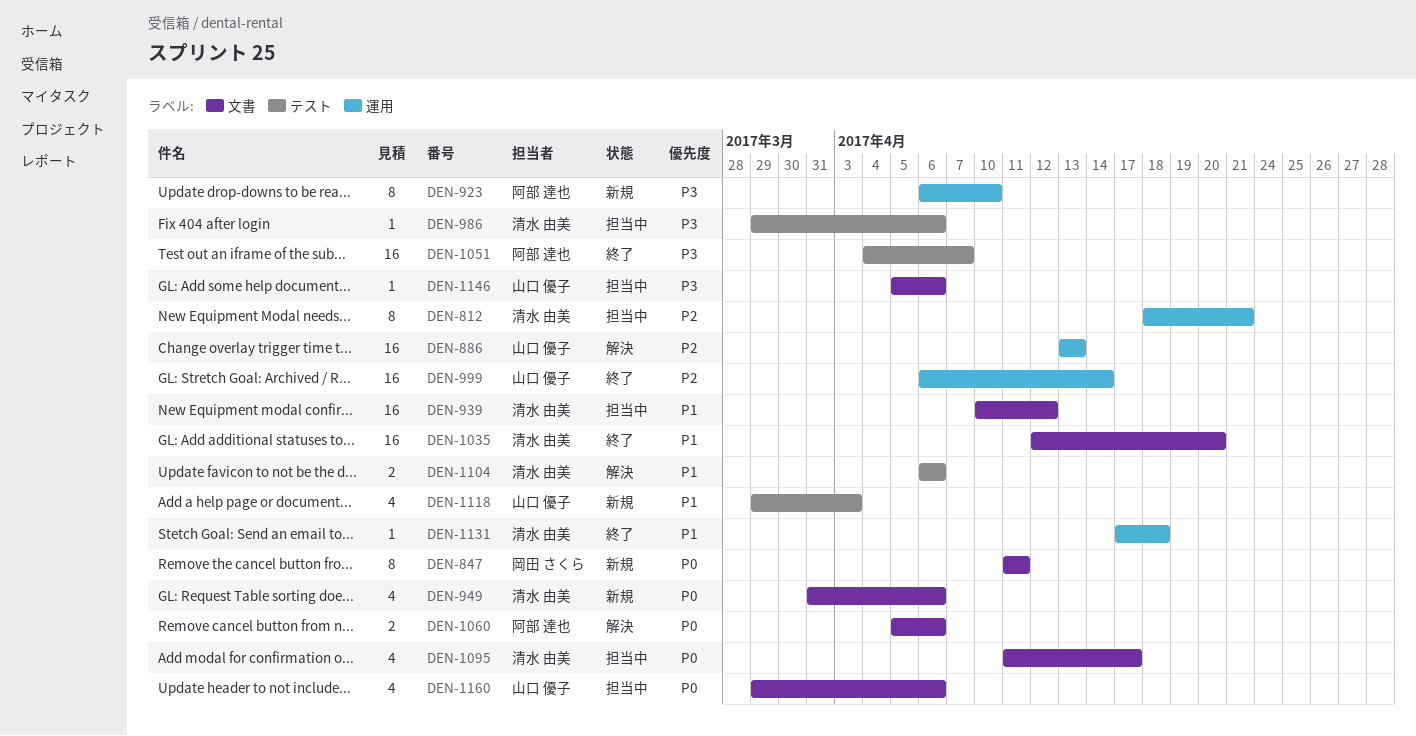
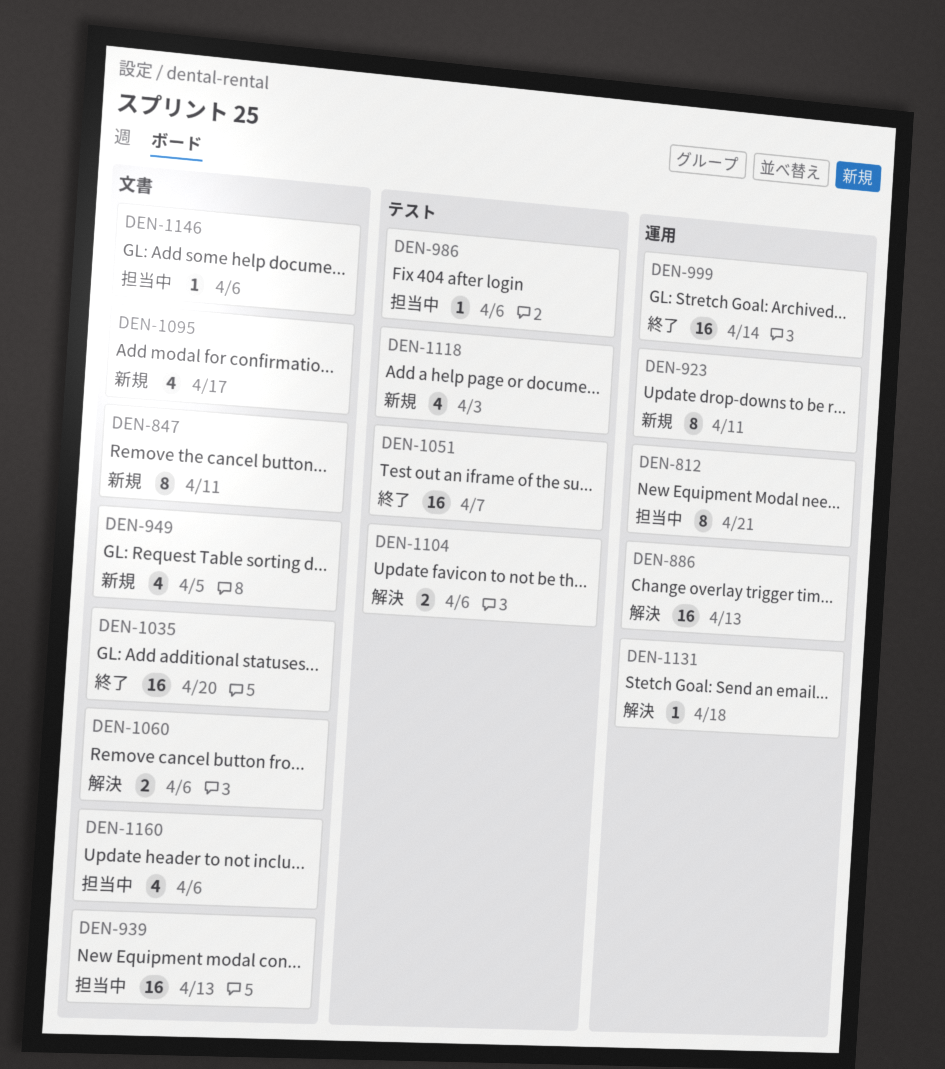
DEN-923, due: Apr 10 -> Apr 11
DEN-939, due: Apr 12 -> Apr 13
DEN-949, due: Apr 6 -> Apr 5
DEN-1095, status: 担当中 -> 新規
DEN-1131, status: 終了 -> 解決

